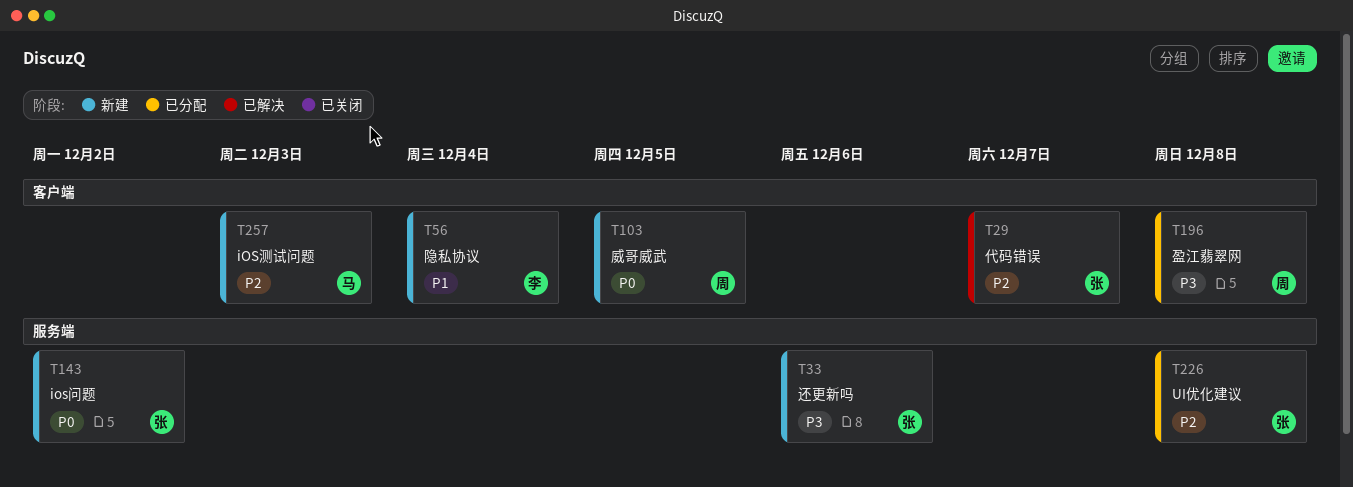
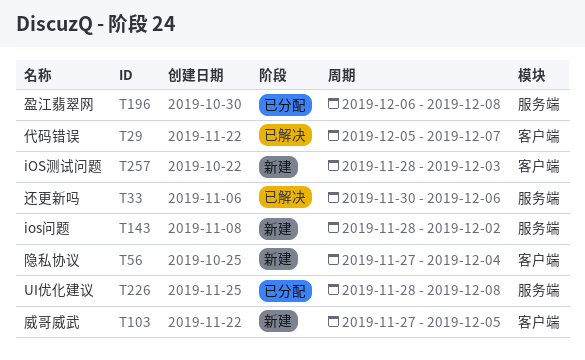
T33, status: 新建 -> 已解决
T196, label: 客户端 -> 服务端

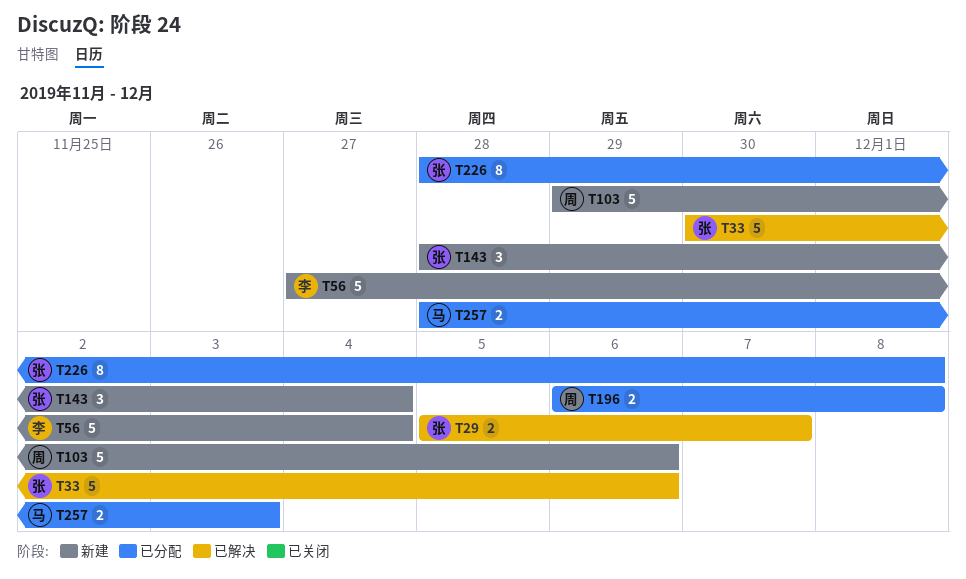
T103, start: Nov 27 -> Nov 29
T103, due: Dec 5 -> Dec 6
T143, due: Dec 2 -> Dec 4
T257, status: 新建 -> 已分配

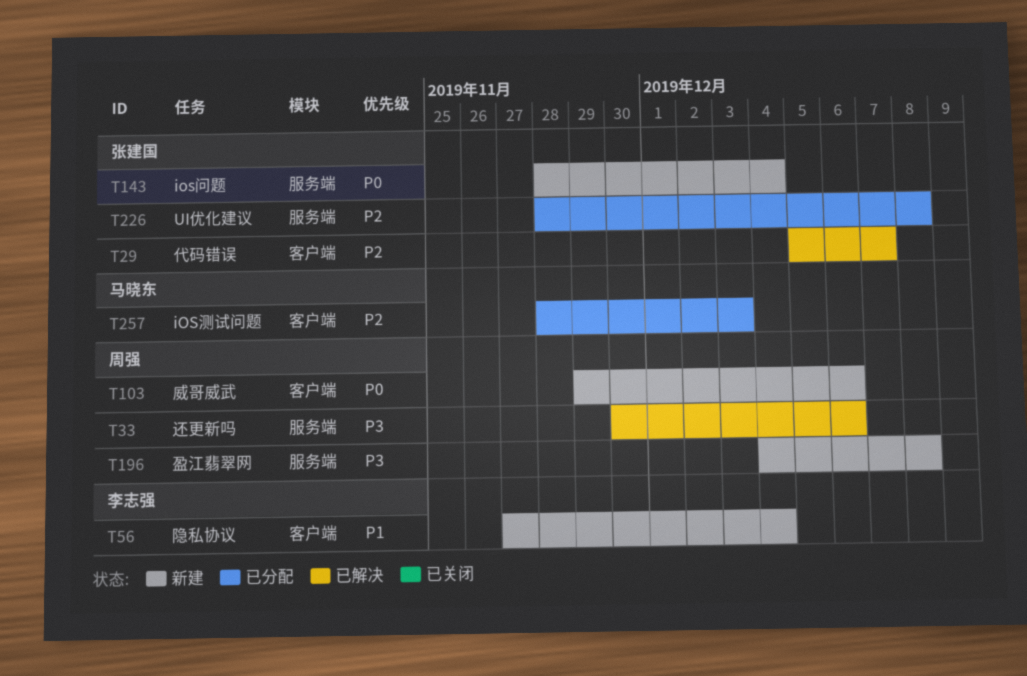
T33, owner: 张建国 -> 周强
T196, status: 已分配 -> 新建
T196, start: Dec 6 -> Dec 4

